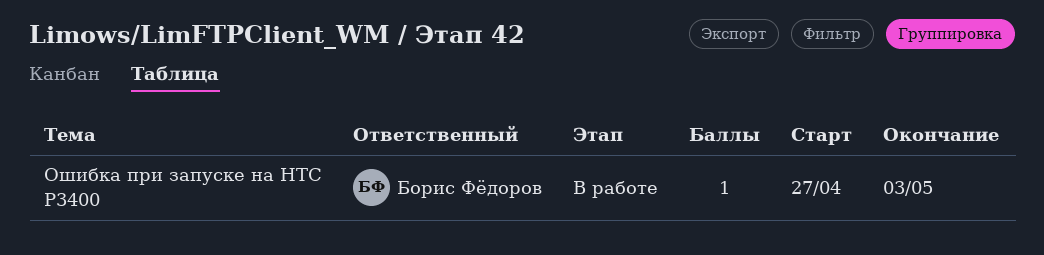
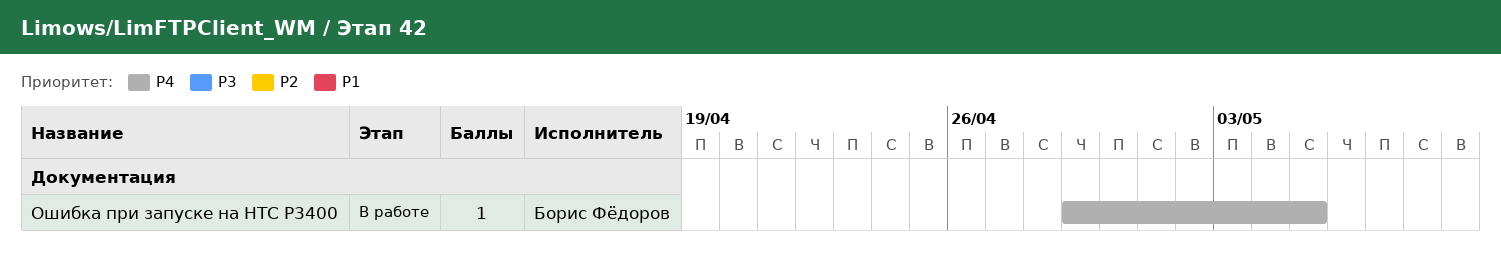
Ошибка при запуске на HTC P3400, start: Apr 27 -> Apr 29
Ошибка при запуске на HTC P3400, due: May 3 -> May 5

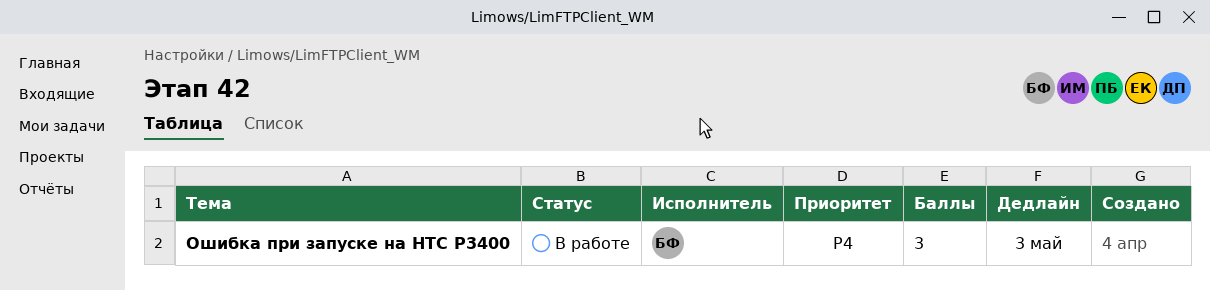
Ошибка при запуске на HTC P3400, estimate: 1 -> 3
Ошибка при запуске на HTC P3400, due: May 5 -> May 3

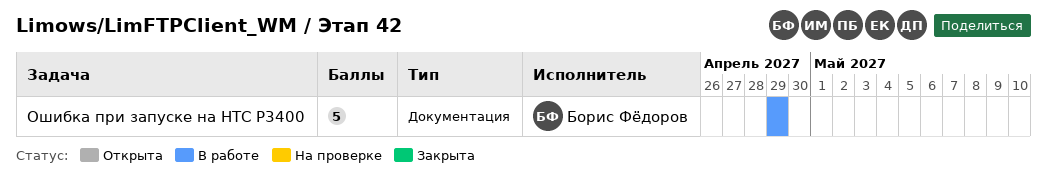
Ошибка при запуске на HTC P3400, estimate: 3 -> 5
Ошибка при запуске на HTC P3400, due: May 3 -> Apr 29

